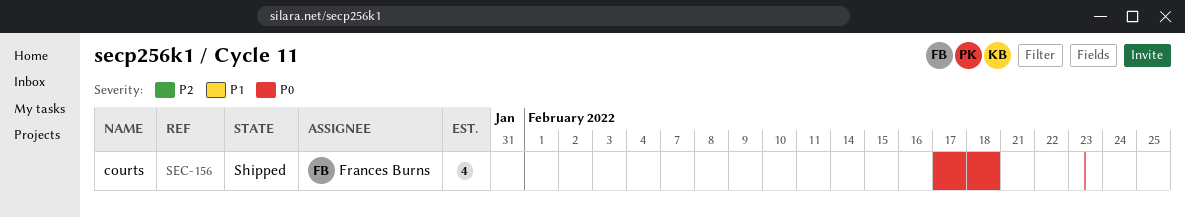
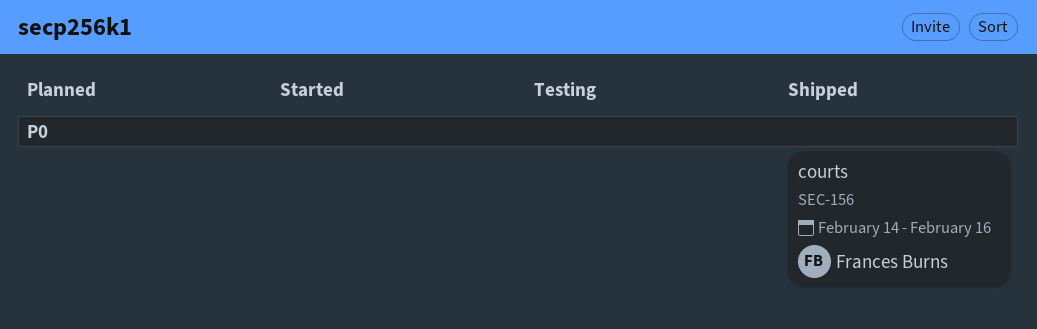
SEC-156, start: Feb 17 -> Feb 14
SEC-156, due: Feb 18 -> Feb 16

